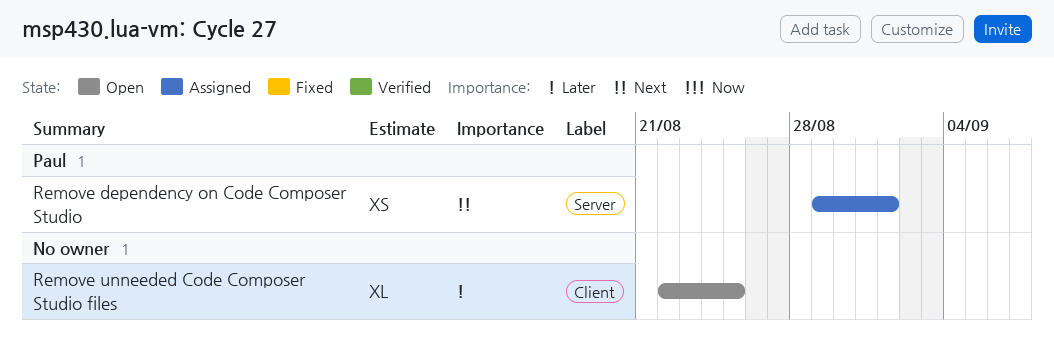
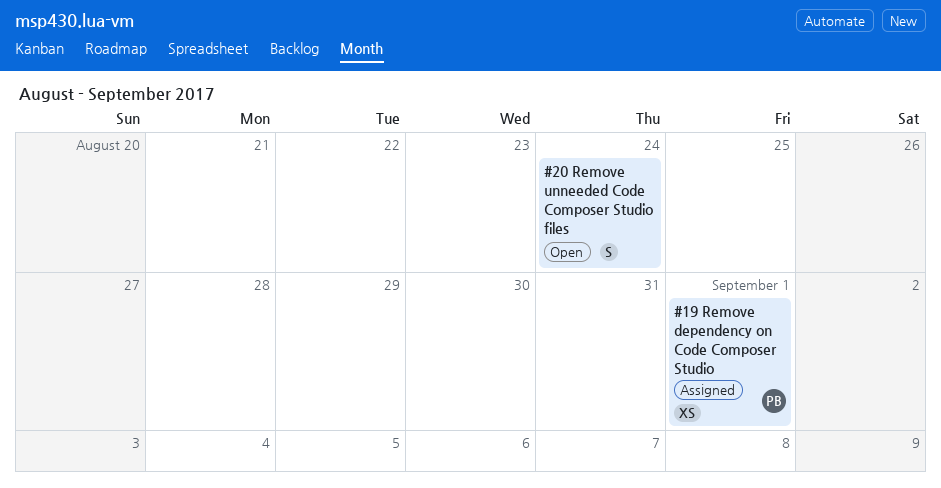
Remove unneeded Code Composer Studio files, estimate: XL -> S
Remove unneeded Code Composer Studio files, due: Aug 25 -> Aug 24

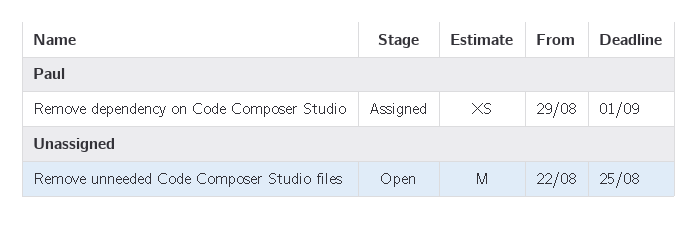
Remove unneeded Code Composer Studio files, estimate: S -> M
Remove unneeded Code Composer Studio files, due: Aug 24 -> Aug 25

